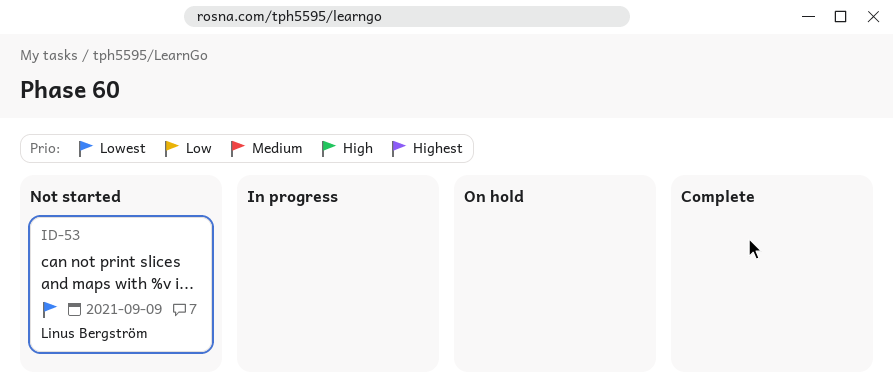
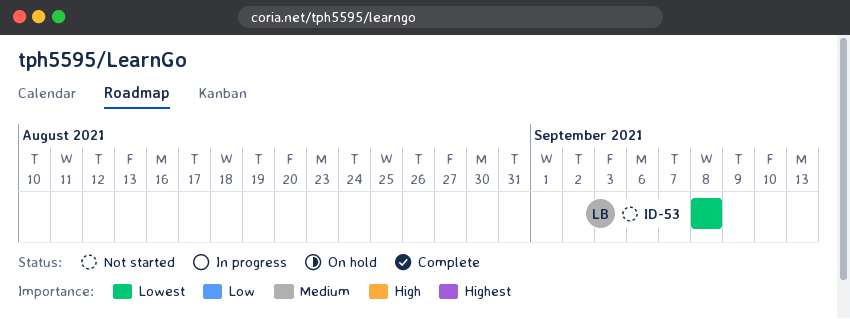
ID-53, due: Sep 9 -> Sep 8

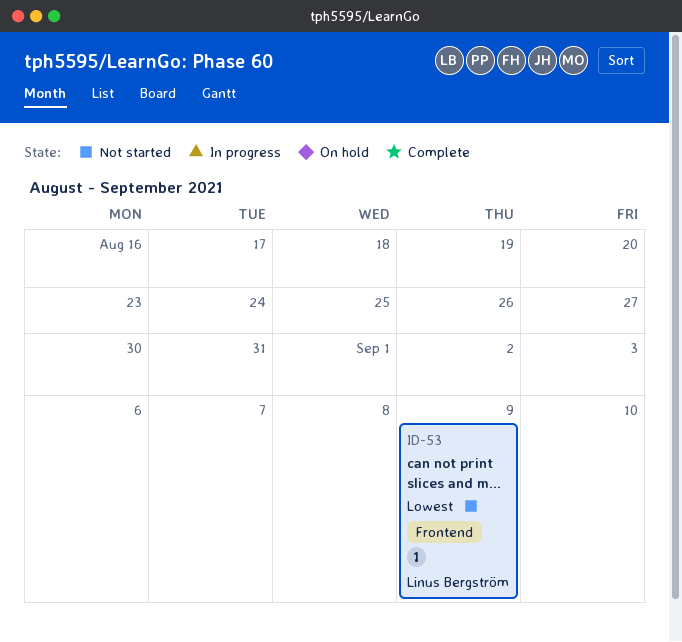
ID-53, due: Sep 8 -> Sep 9

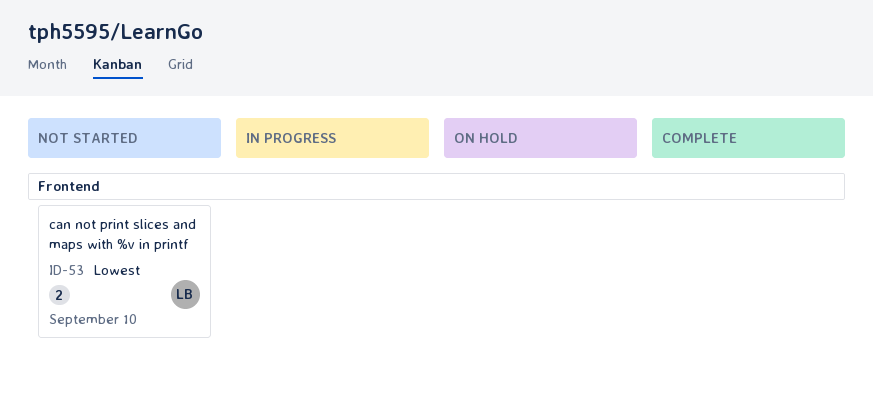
ID-53, estimate: 1 -> 2
ID-53, due: Sep 9 -> Sep 10

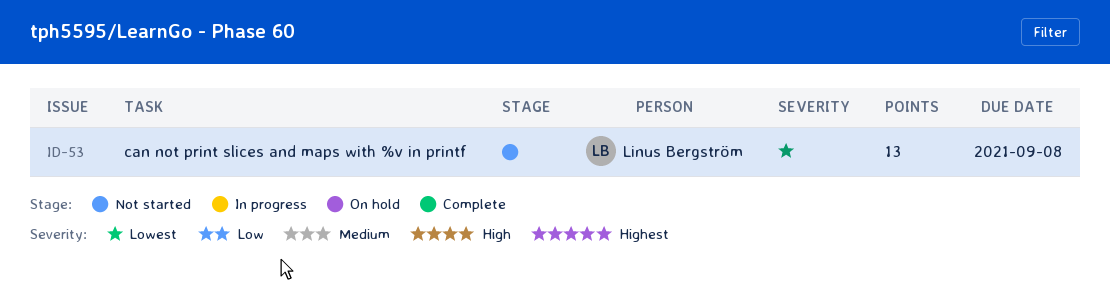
ID-53, estimate: 2 -> 13
ID-53, due: Sep 10 -> Sep 8

